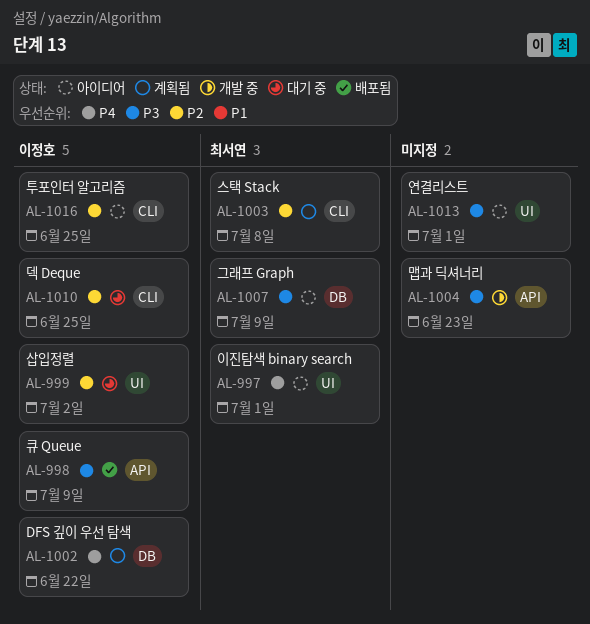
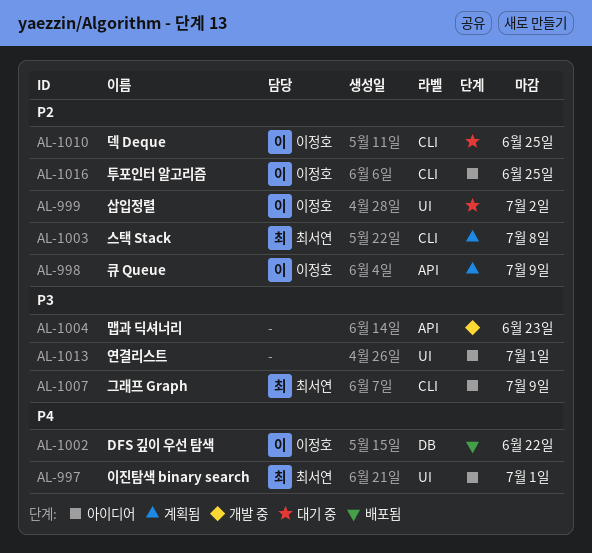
AL-998, status: 배포됨 -> 계획됨
AL-998, priority: P3 -> P2
AL-1002, status: 계획됨 -> 배포됨
AL-1007, label: DB -> CLI

